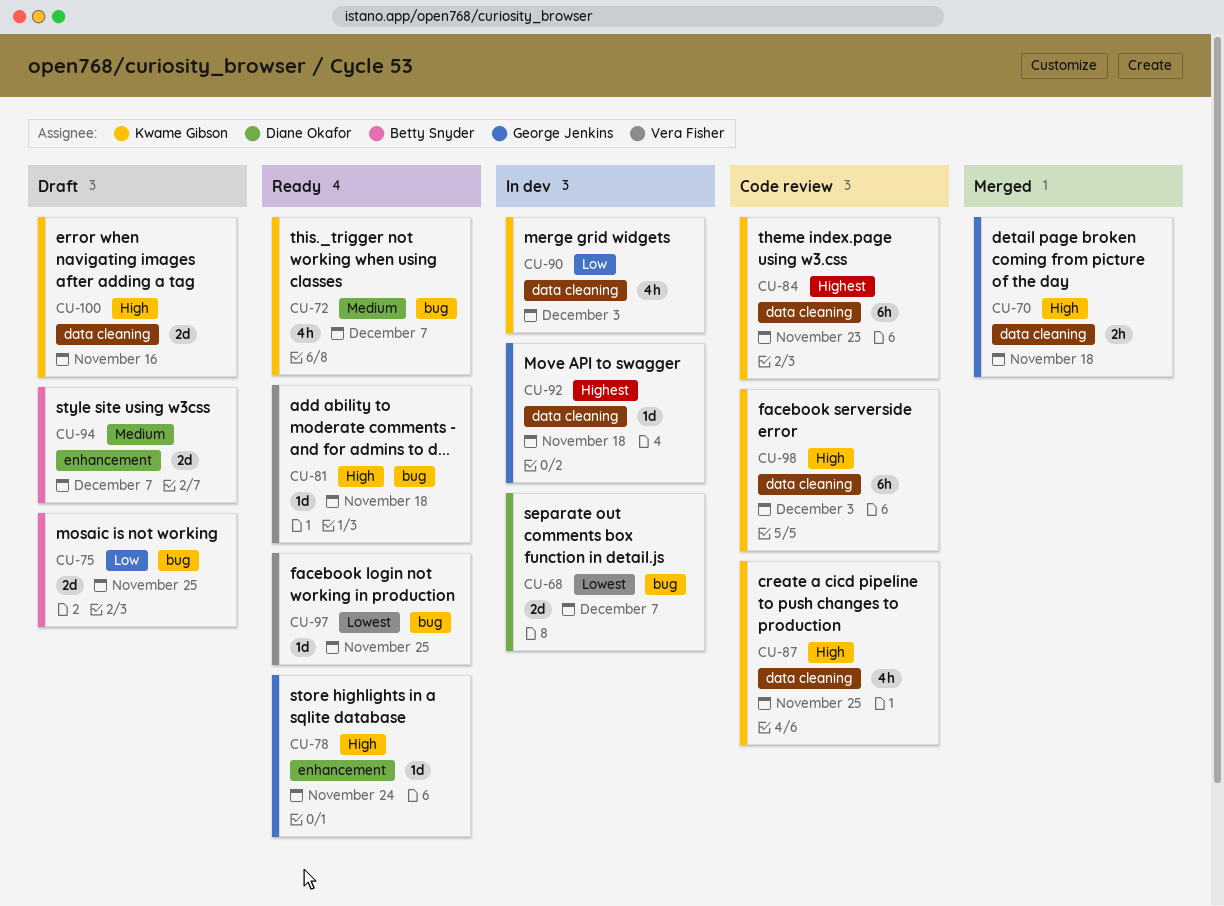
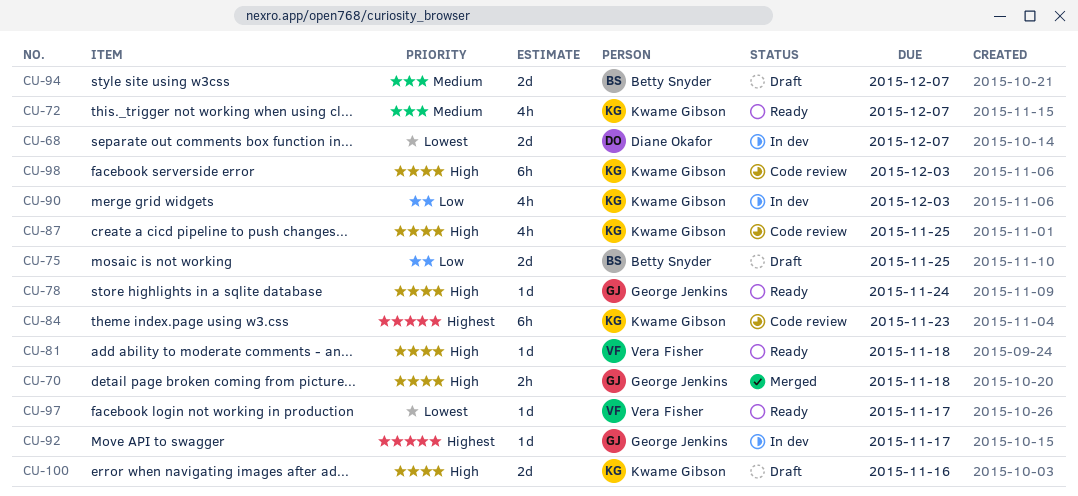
CU-92, due: Nov 18 -> Nov 17
CU-97, due: Nov 25 -> Nov 17

